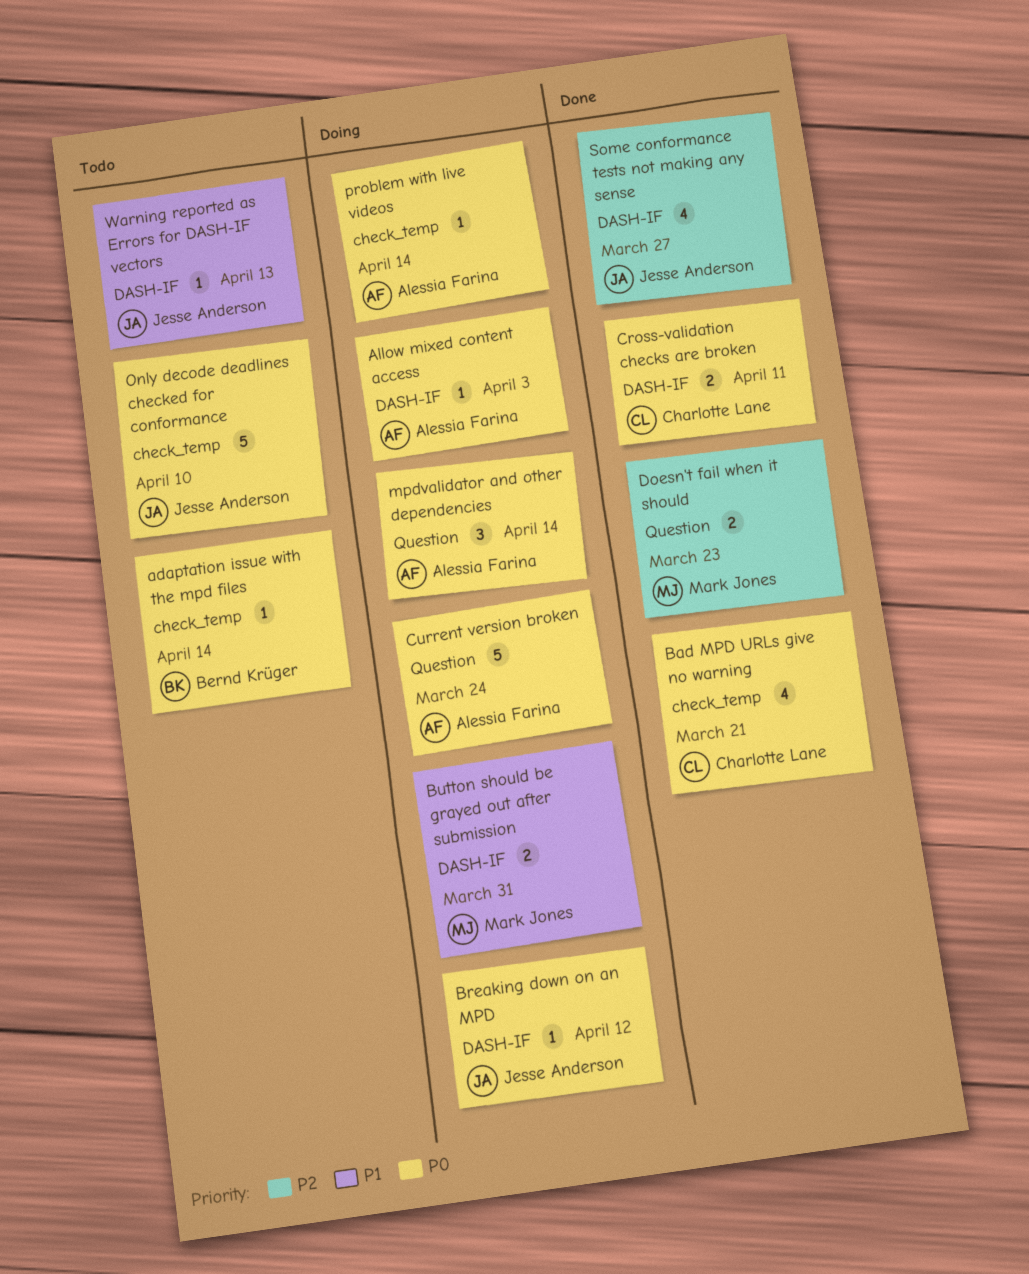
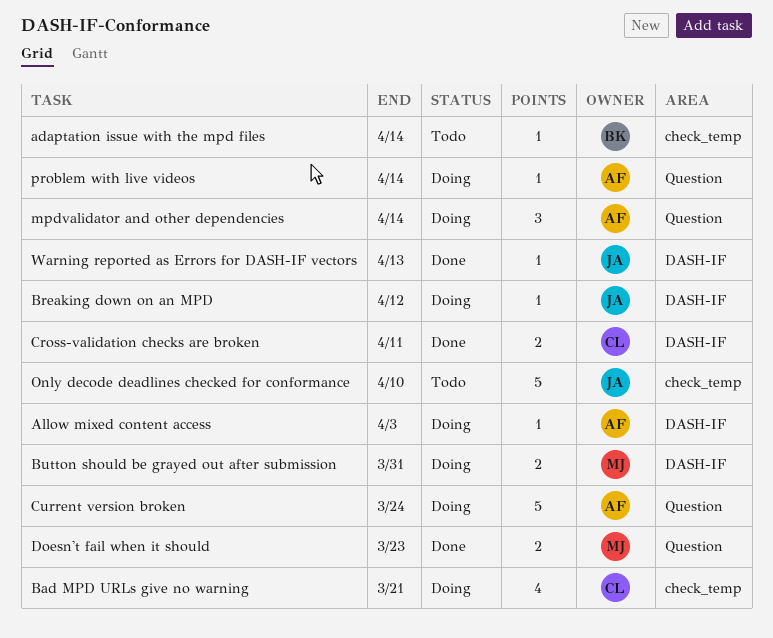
Bad MPD URLs give no warning, status: Done -> Doing
problem with live videos, label: check_temp -> Question
Some conformance tests not making any sense: present -> none
Warning reported as Errors for DASH-IF vectors, status: Todo -> Done

